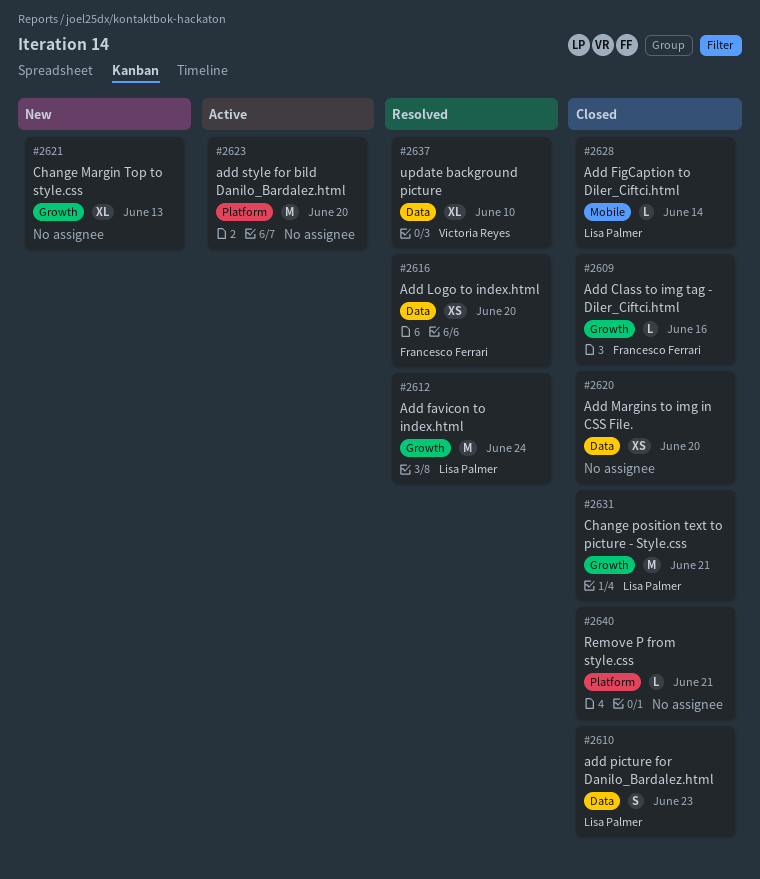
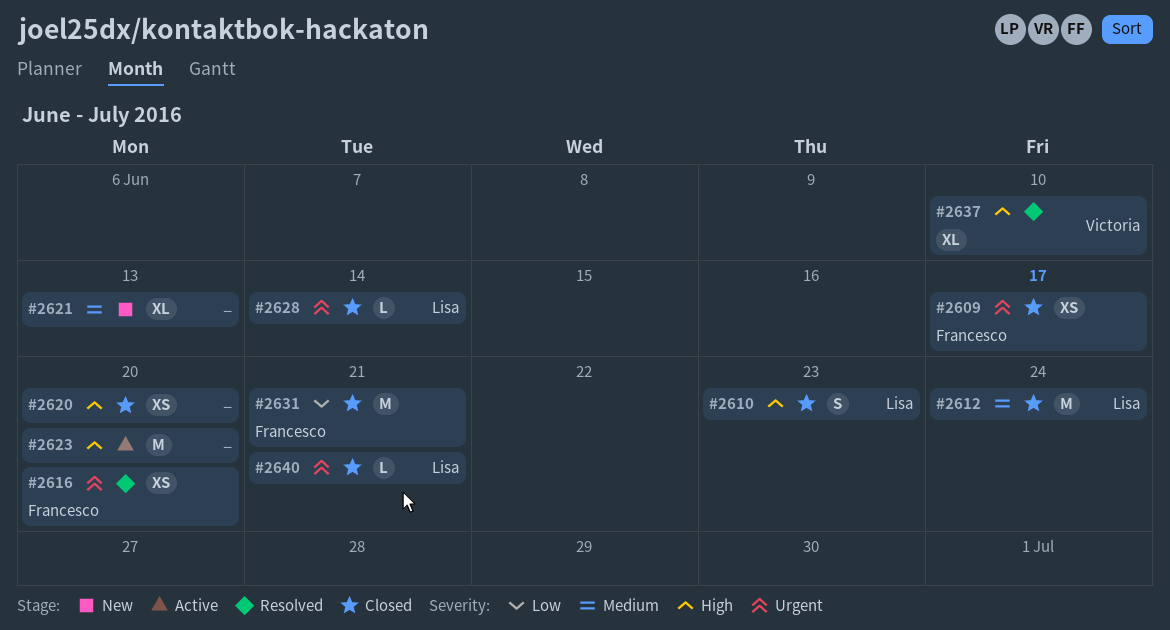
#2609, estimate: L -> XS
#2609, due: Jun 16 -> Jun 17
#2612, status: Resolved -> Closed
#2631, owner: Lisa Palmer -> Francesco Ferrari
#2640, owner: none -> Lisa Palmer

